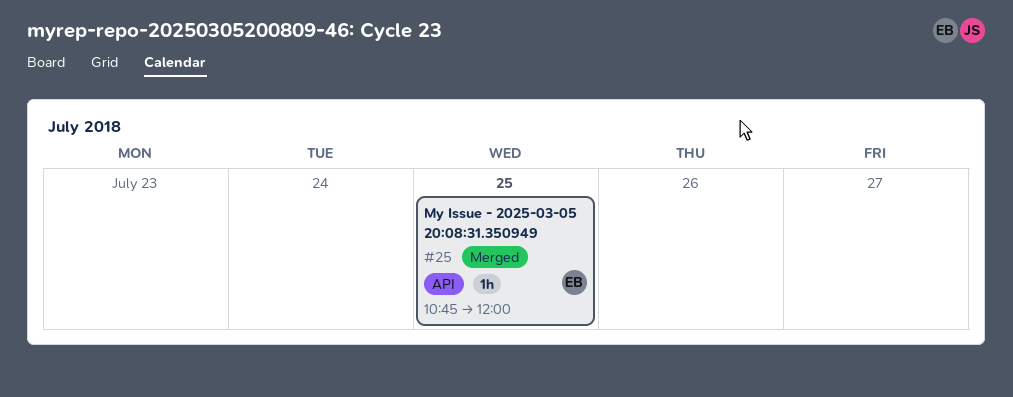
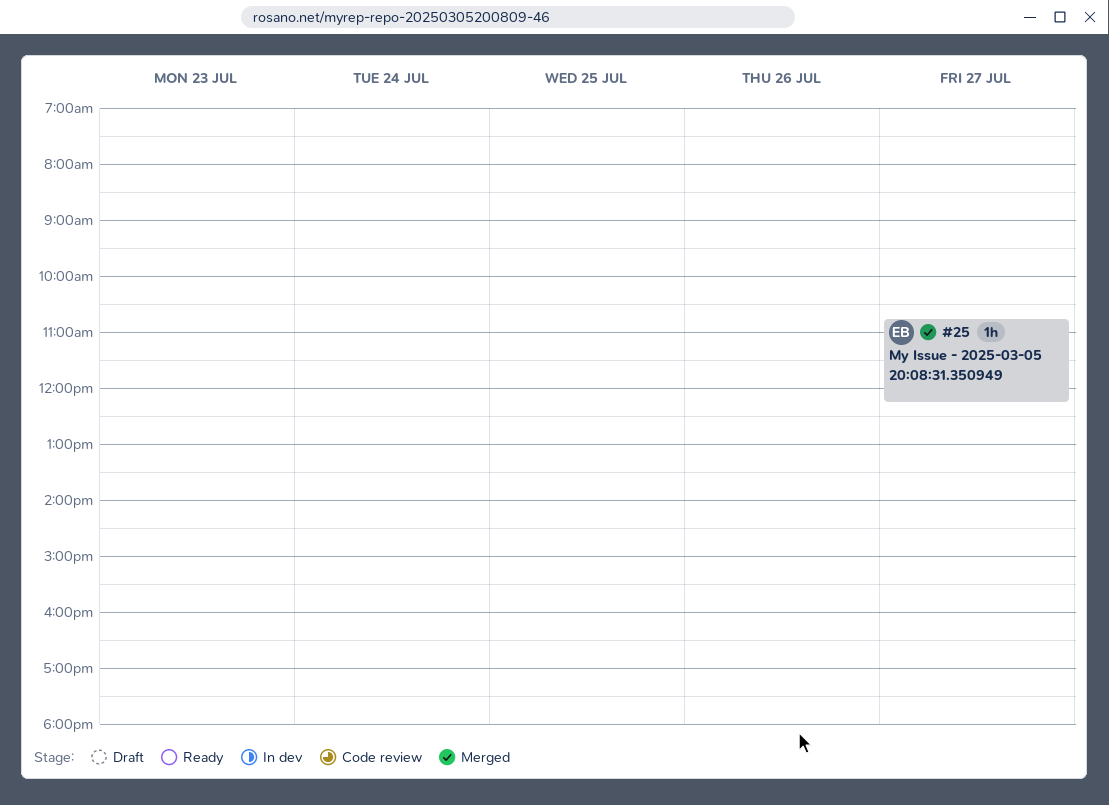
#25, day: Jul 25 -> Jul 27
#25, ends: 12:00 -> 12:15

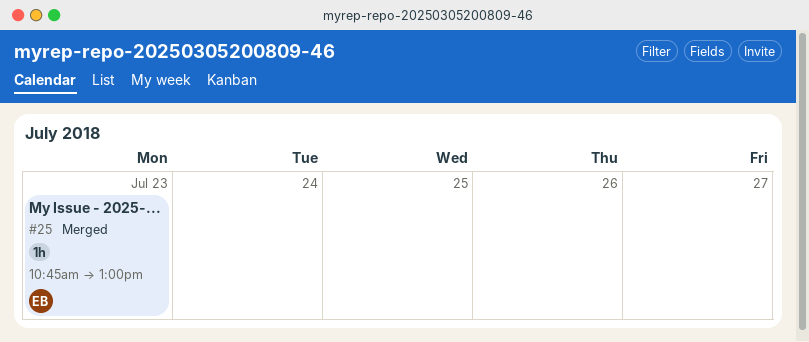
#25, day: Jul 27 -> Jul 23
#25, ends: 12:15 -> 13:00

